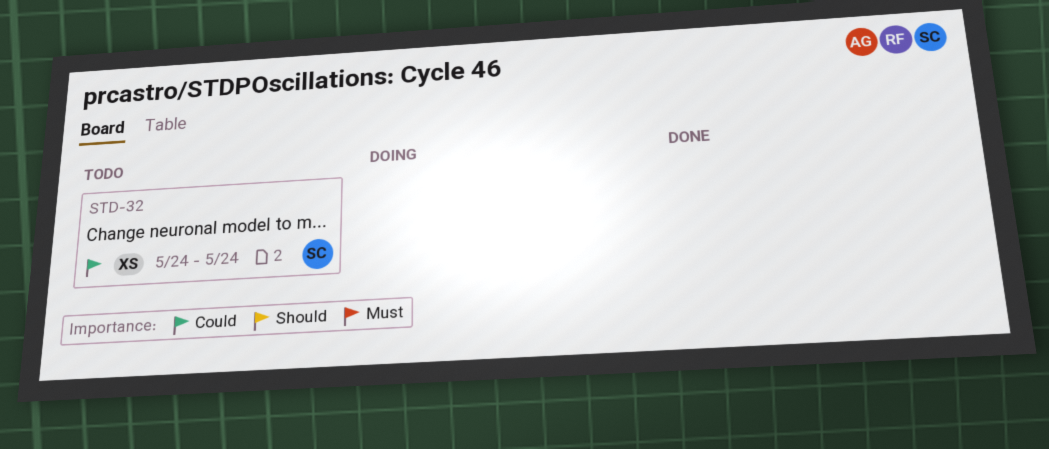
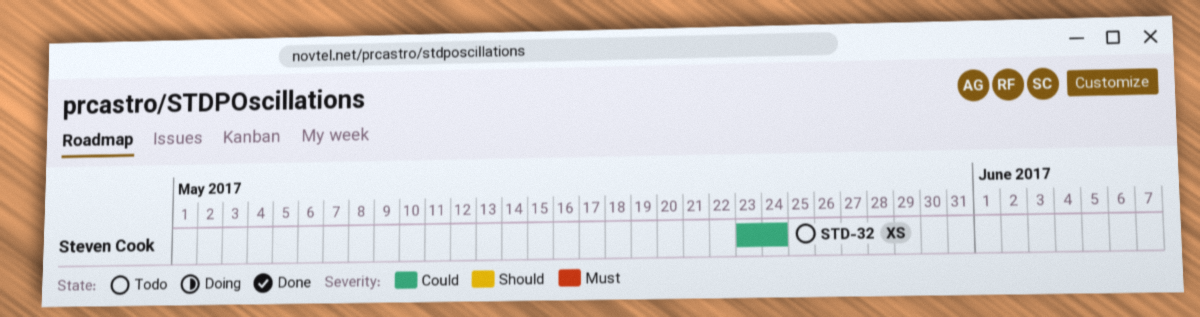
STD-32, start: May 24 -> May 23

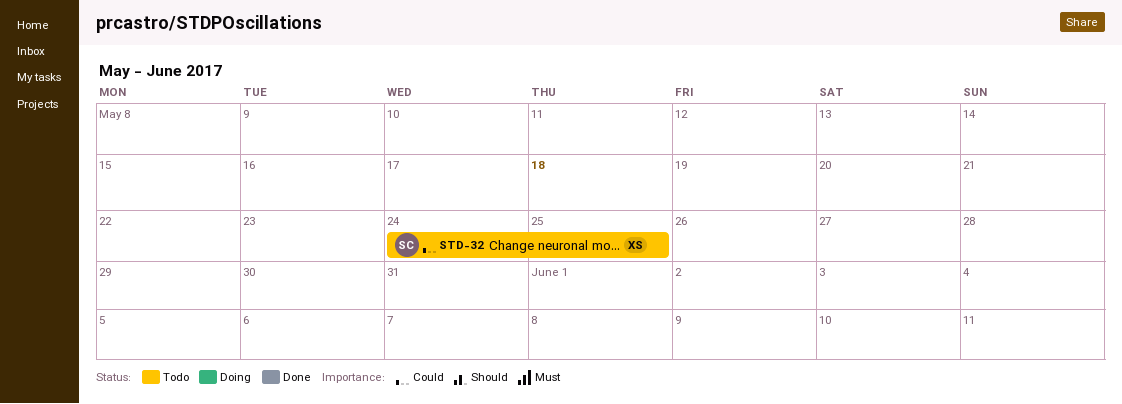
STD-32, start: May 23 -> May 24
STD-32, due: May 24 -> May 25

